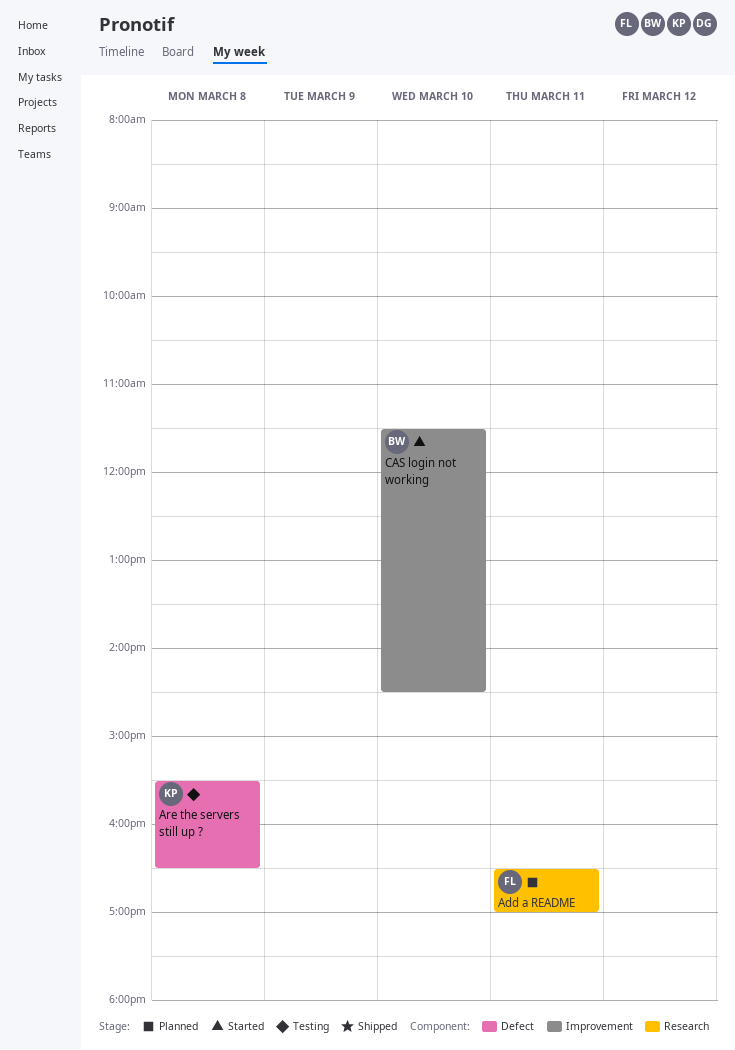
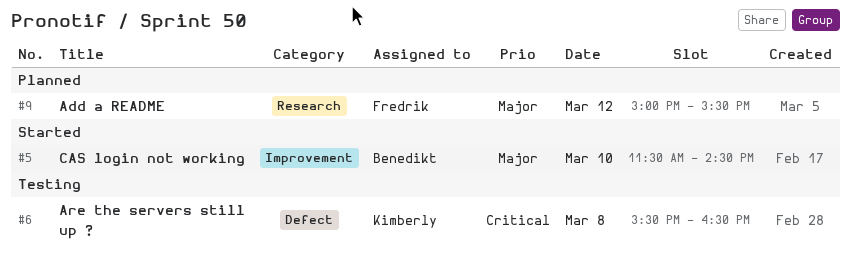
Add a README, day: Mar 11 -> Mar 12
Add a README, begins: 16:30 -> 15:00
Add a README, ends: 17:00 -> 15:30

